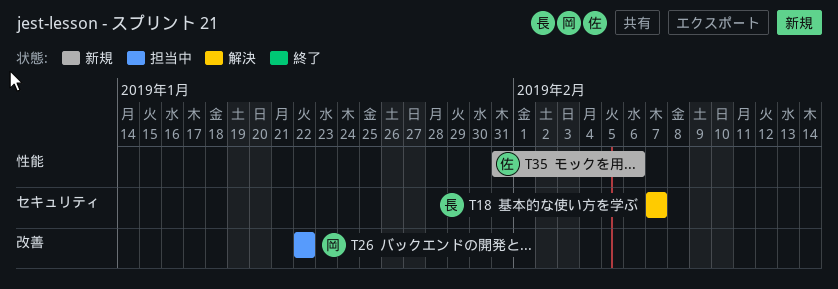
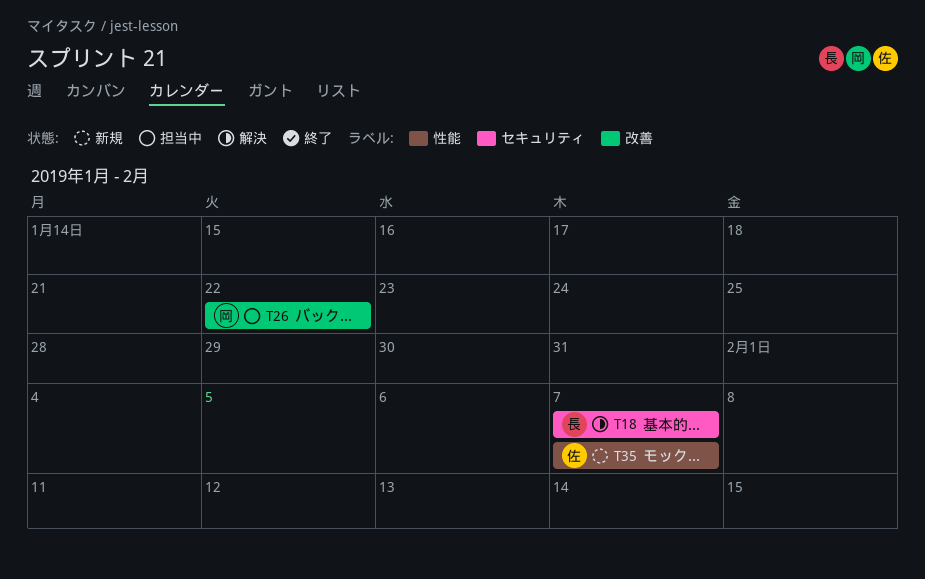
T35, start: Jan 31 -> Feb 7
T35, due: Feb 6 -> Feb 7

